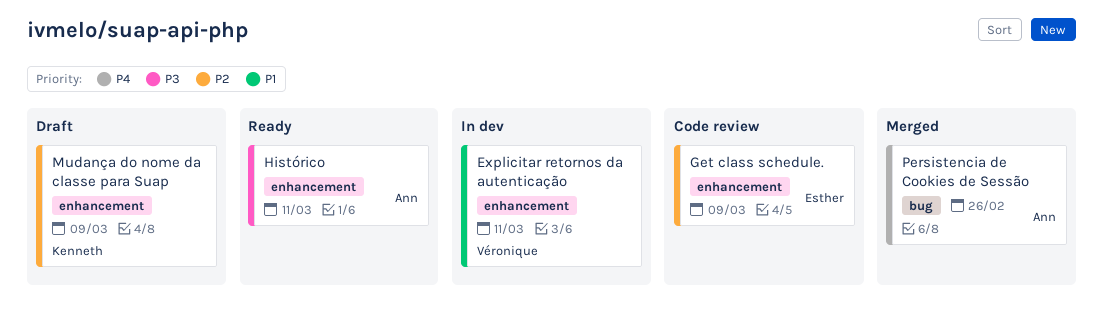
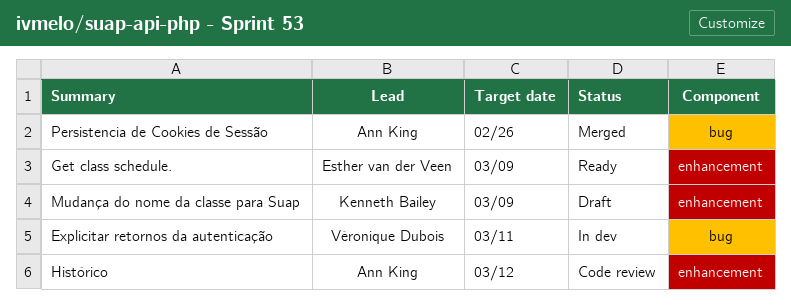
Explicitar retornos da autenticação, label: enhancement -> bug
Get class schedule., status: Code review -> Ready
Histórico, status: Ready -> Code review
Histórico, due: Mar 11 -> Mar 12

